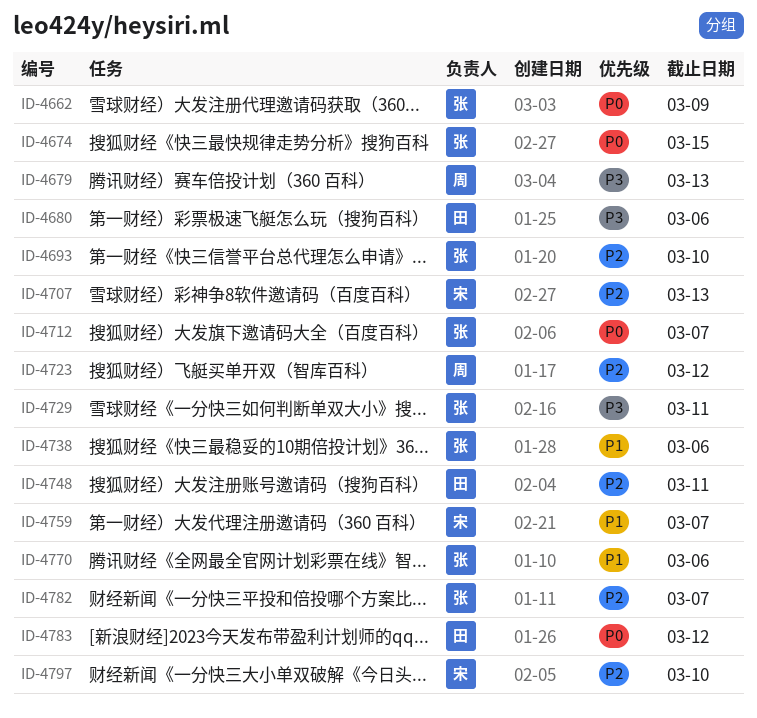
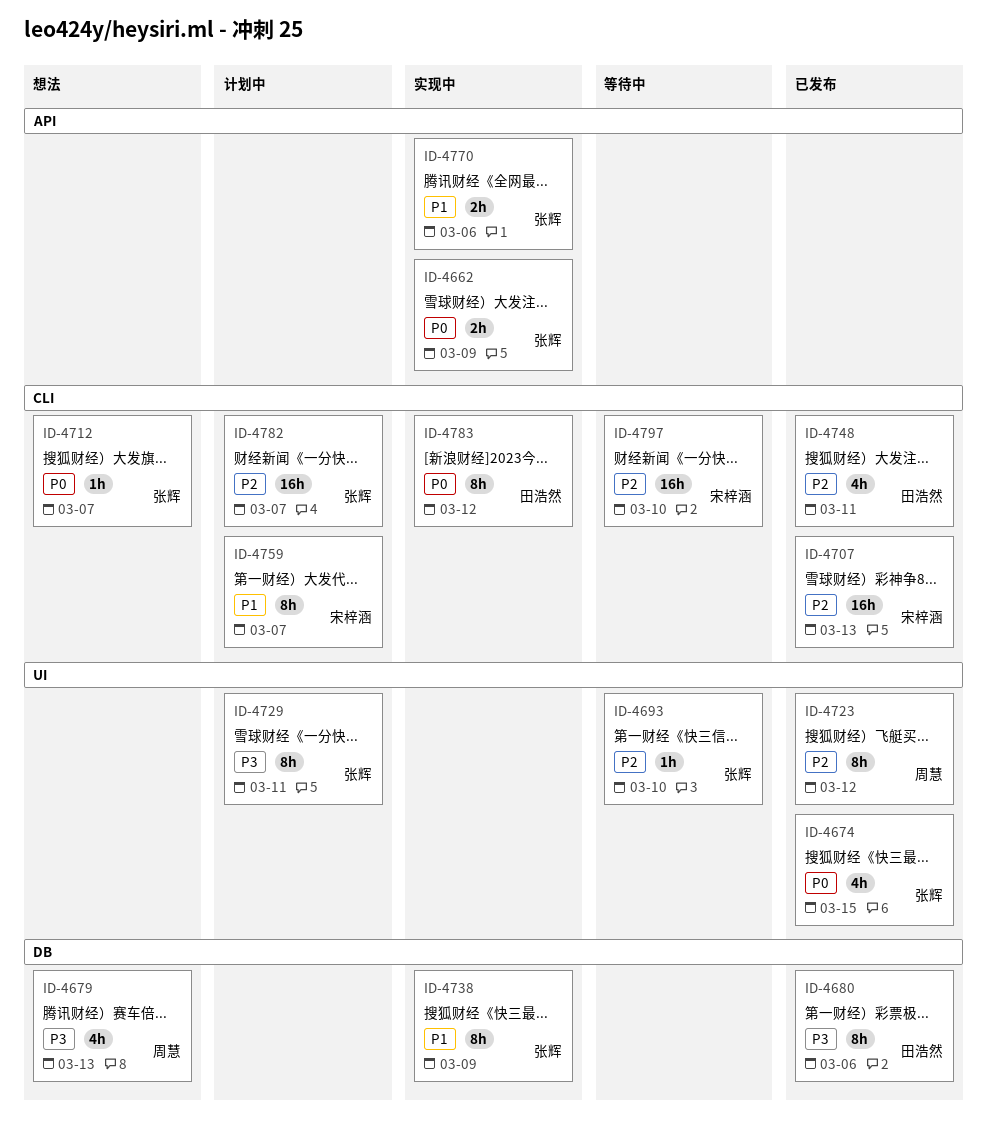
ID-4738, due: Mar 6 -> Mar 9

